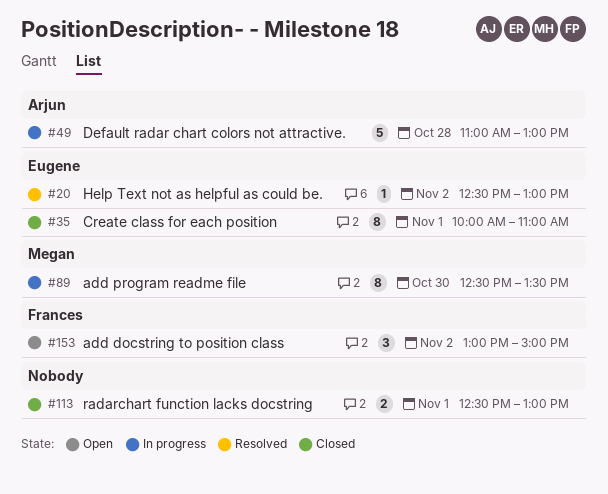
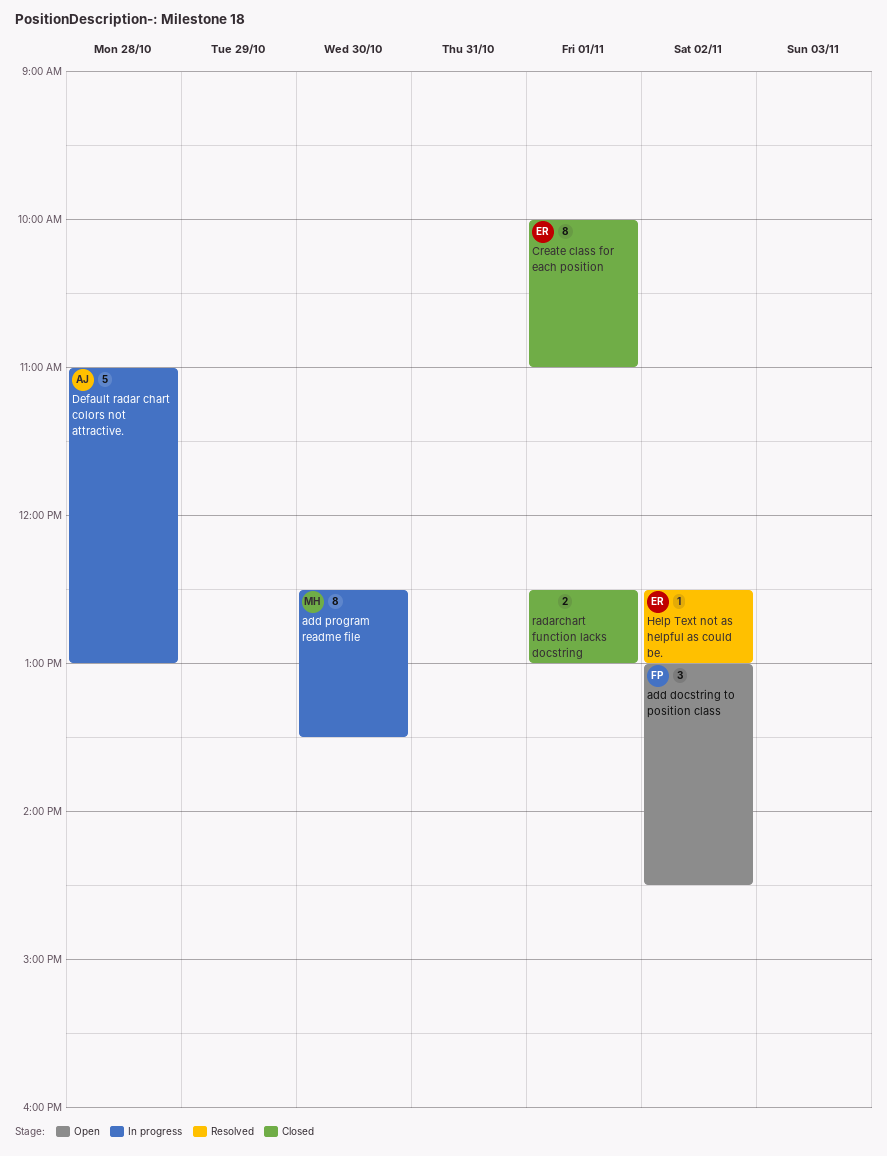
add docstring to position class, ends: 15:00 -> 14:30

